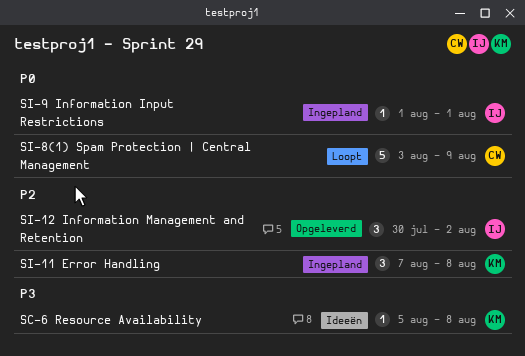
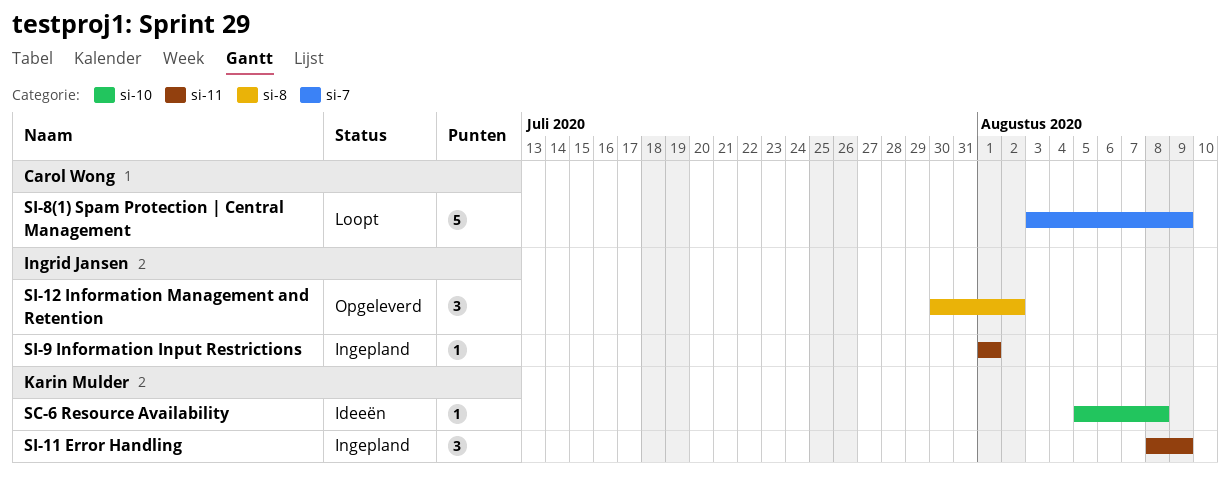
SI-11 Error Handling, start: Aug 7 -> Aug 8
SI-11 Error Handling, due: Aug 8 -> Aug 9

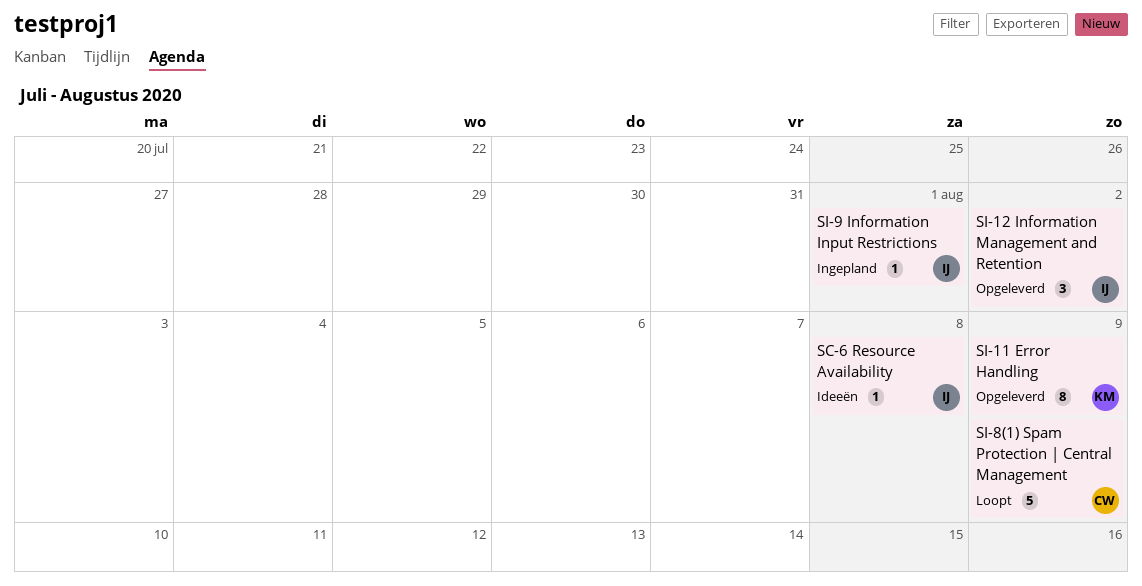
SC-6 Resource Availability, owner: Karin Mulder -> Ingrid Jansen
SI-11 Error Handling, status: Ingepland -> Opgeleverd
SI-11 Error Handling, estimate: 3 -> 8

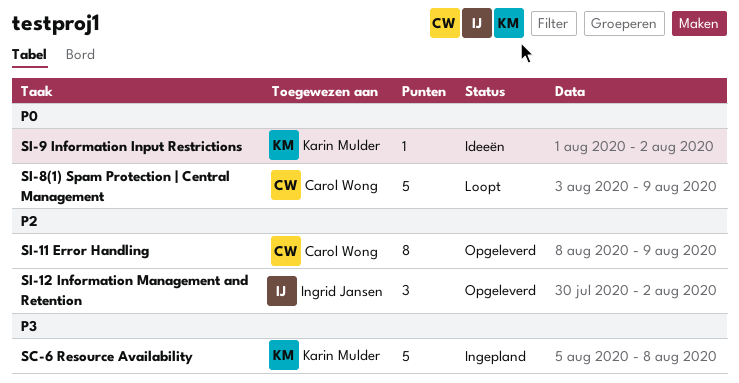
SC-6 Resource Availability, status: Ideeën -> Ingepland
SC-6 Resource Availability, owner: Ingrid Jansen -> Karin Mulder
SC-6 Resource Availability, estimate: 1 -> 5
SI-11 Error Handling, owner: Karin Mulder -> Carol Wong
SI-9 Information Input Restrictions, status: Ingepland -> Ideeën
SI-9 Information Input Restrictions, owner: Ingrid Jansen -> Karin Mulder
SI-9 Information Input Restrictions, due: Aug 1 -> Aug 2

